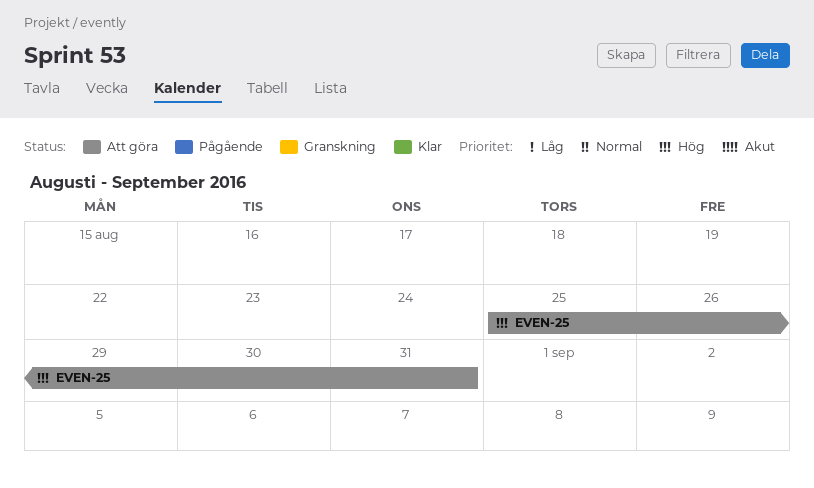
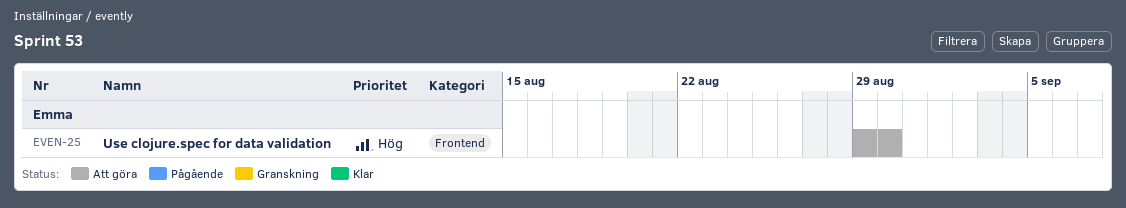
EVEN-25, start: Aug 25 -> Aug 29
EVEN-25, due: Aug 31 -> Aug 30

